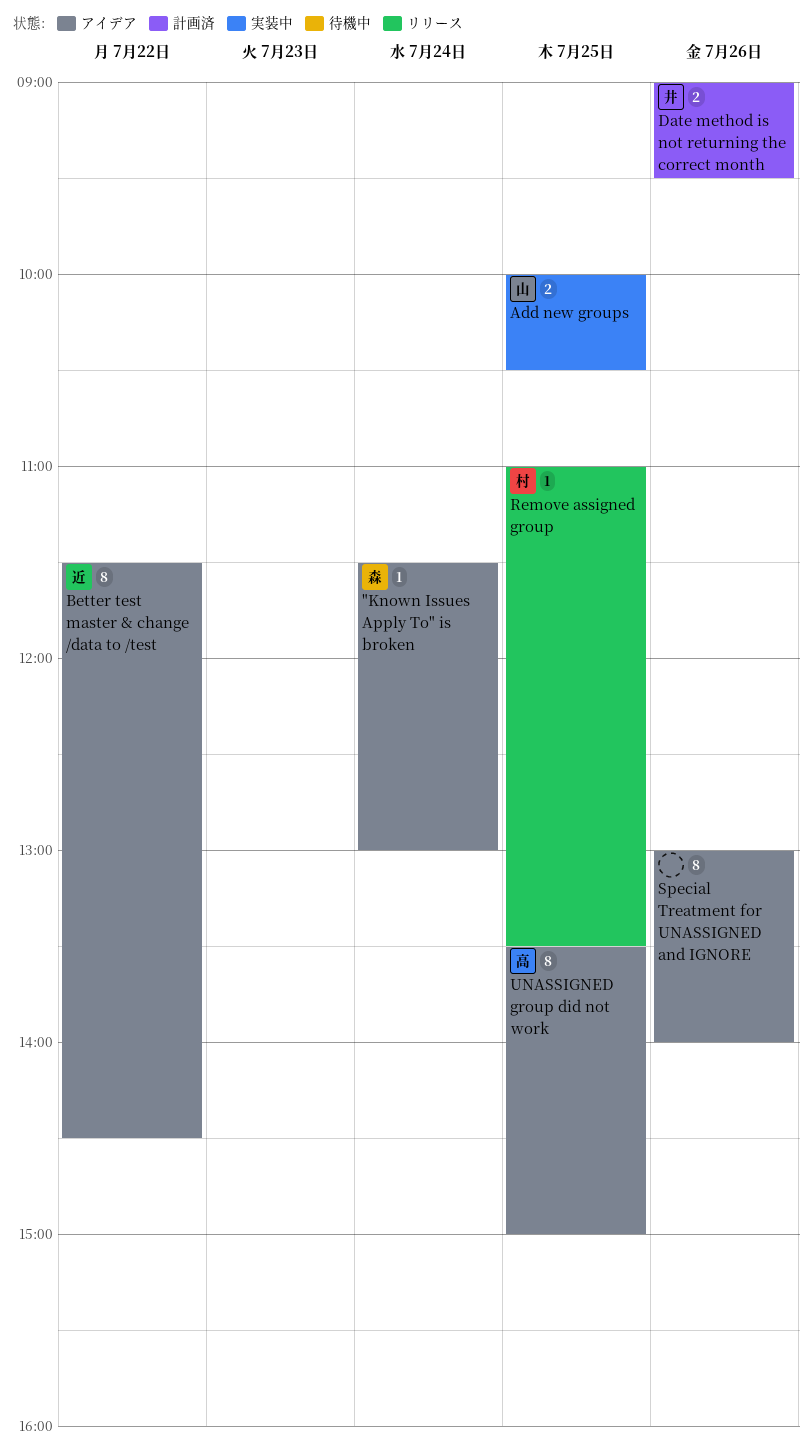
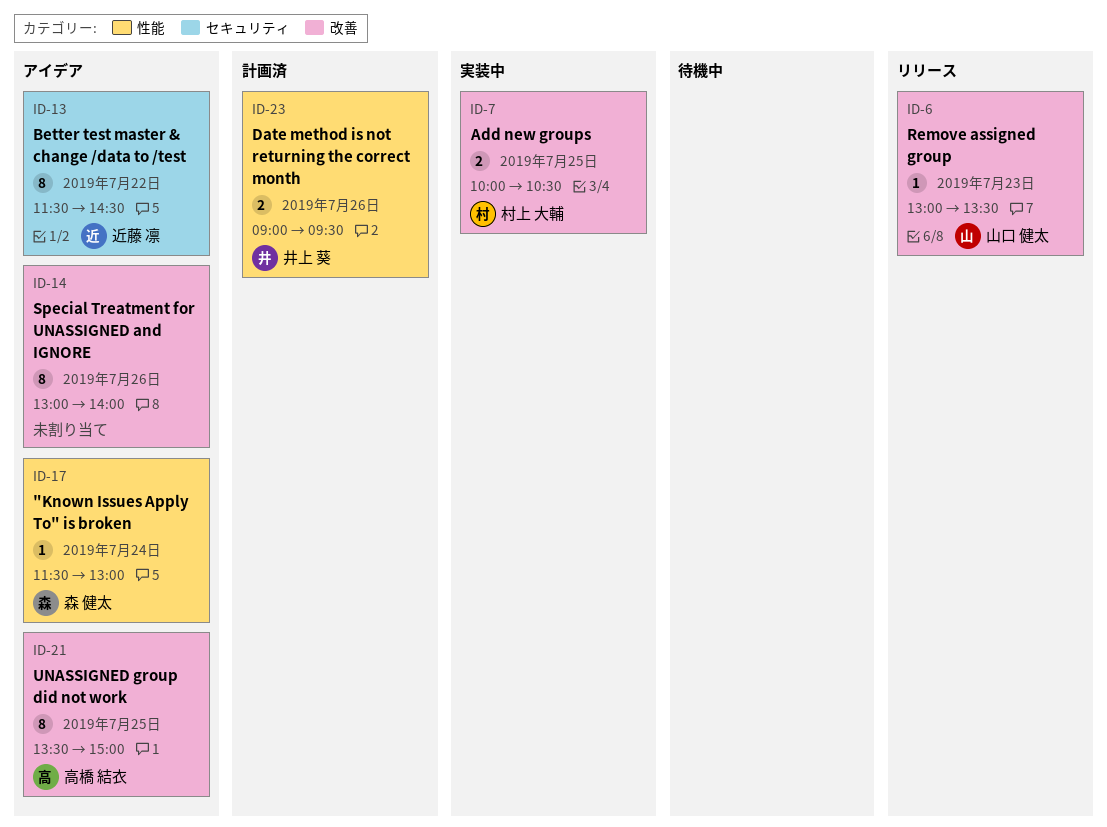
Add new groups, owner: 山口 健太 -> 村上 大輔
Remove assigned group, owner: 村上 大輔 -> 山口 健太
Remove assigned group, day: Jul 25 -> Jul 23
Remove assigned group, begins: 11:00 -> 13:00

